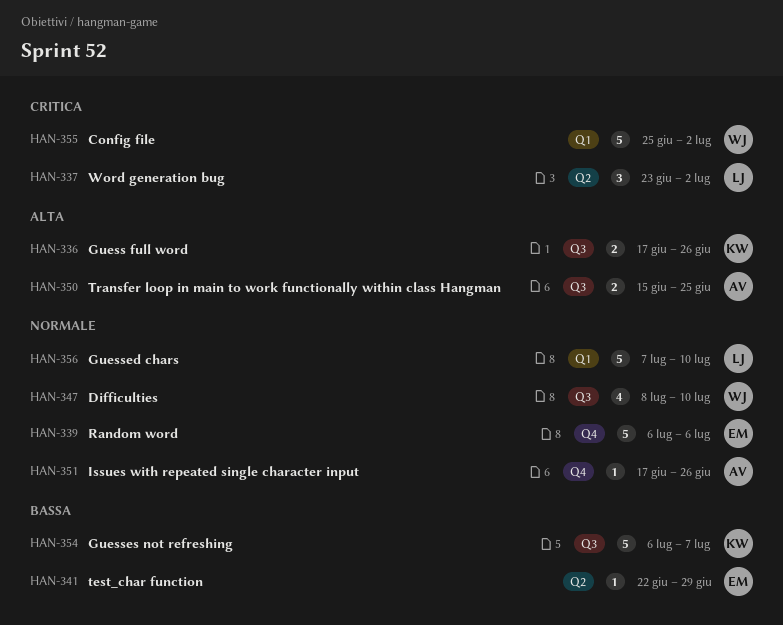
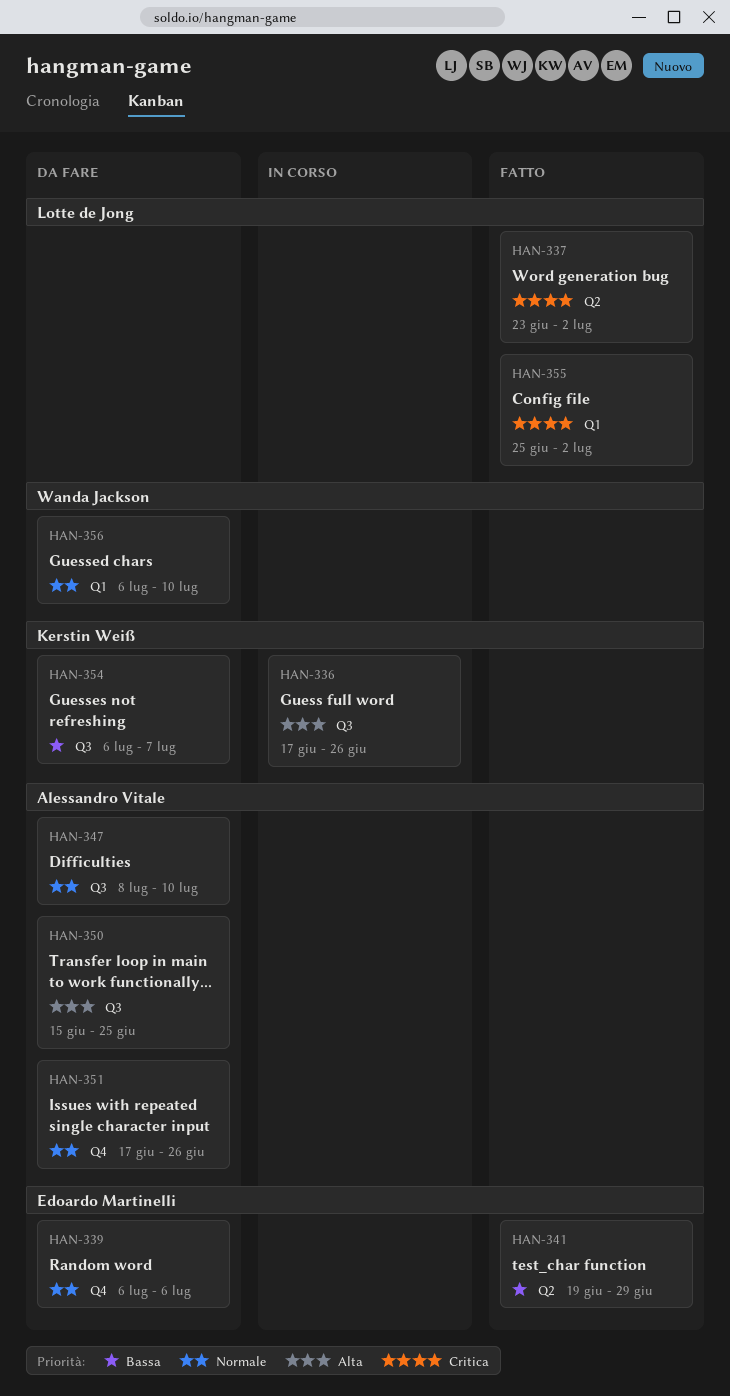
HAN-341, start: Jun 22 -> Jun 19
HAN-347, owner: Wanda Jackson -> Alessandro Vitale
HAN-355, owner: Wanda Jackson -> Lotte de Jong
HAN-356, owner: Lotte de Jong -> Wanda Jackson
HAN-356, start: Jul 7 -> Jul 6

